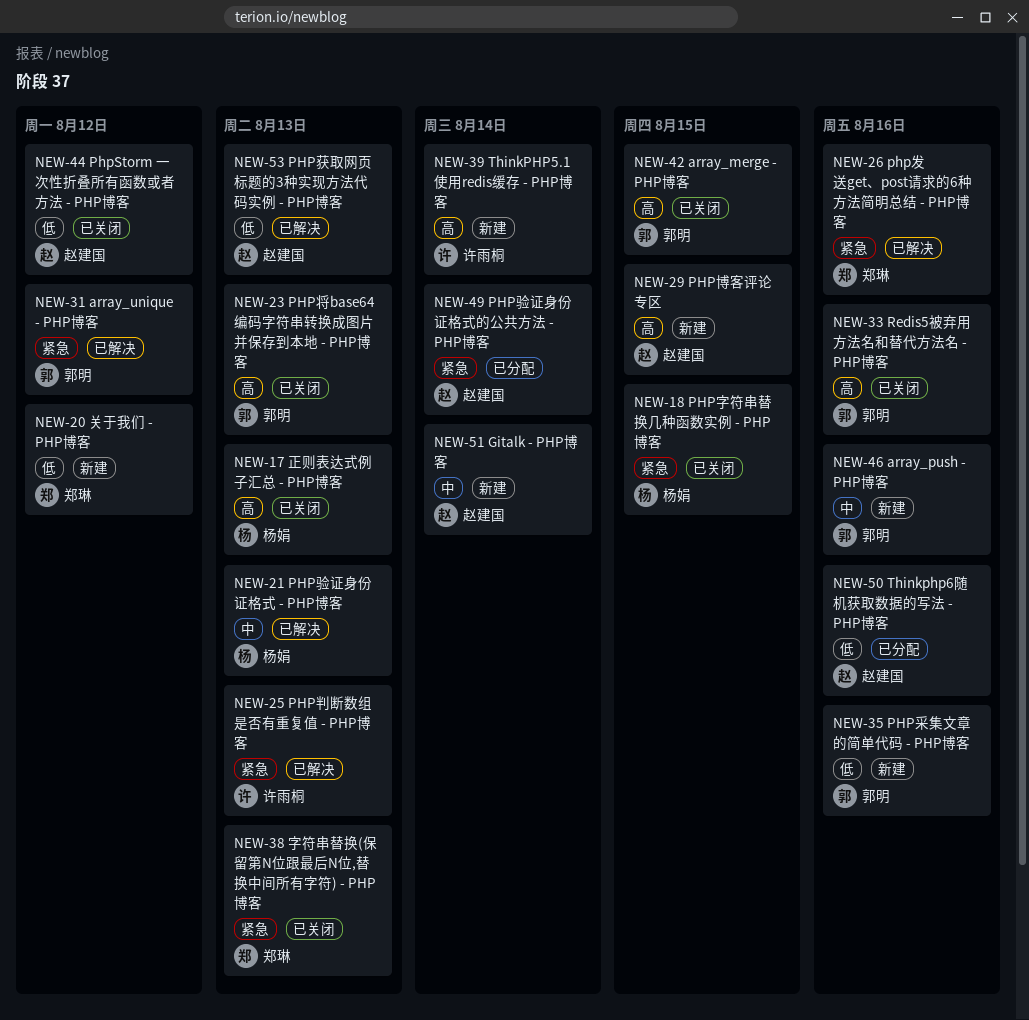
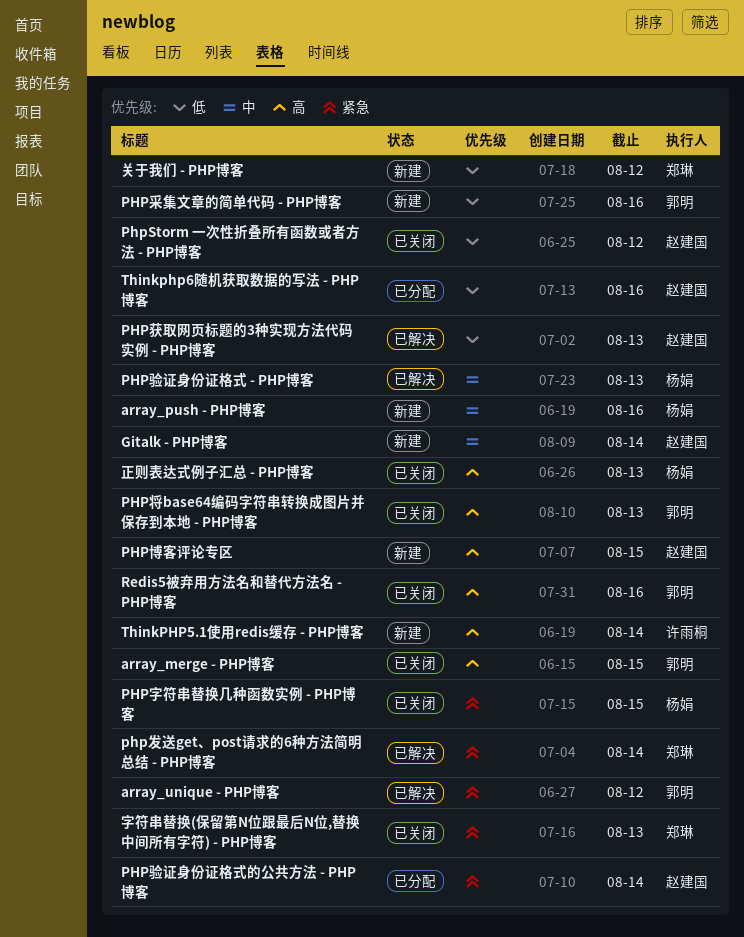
array_push - PHP博客, owner: 郭明 -> 杨娟
PHP判断数组是否有重复值 - PHP博客: present -> none
php发送get、post请求的6种方法简明总结 - PHP博客, due: Aug 16 -> Aug 14

